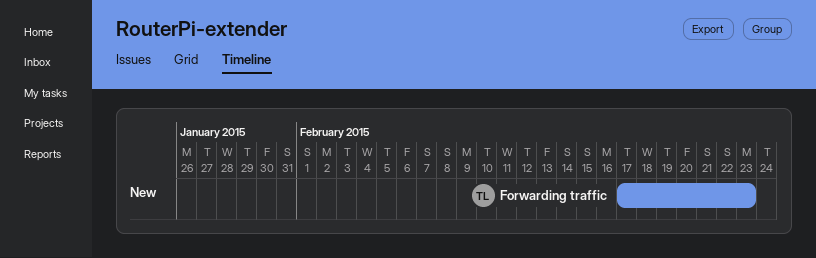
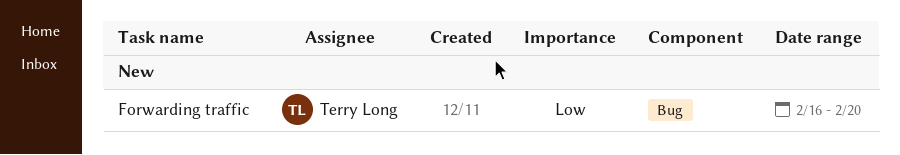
Forwarding traffic, start: Feb 17 -> Feb 16
Forwarding traffic, due: Feb 23 -> Feb 20

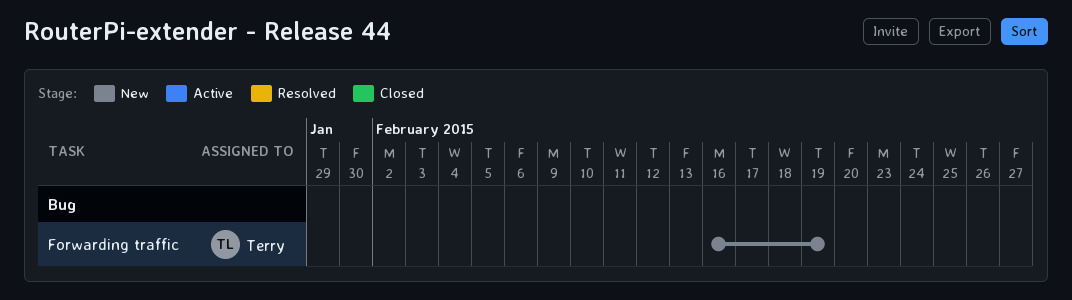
Forwarding traffic, due: Feb 20 -> Feb 19

